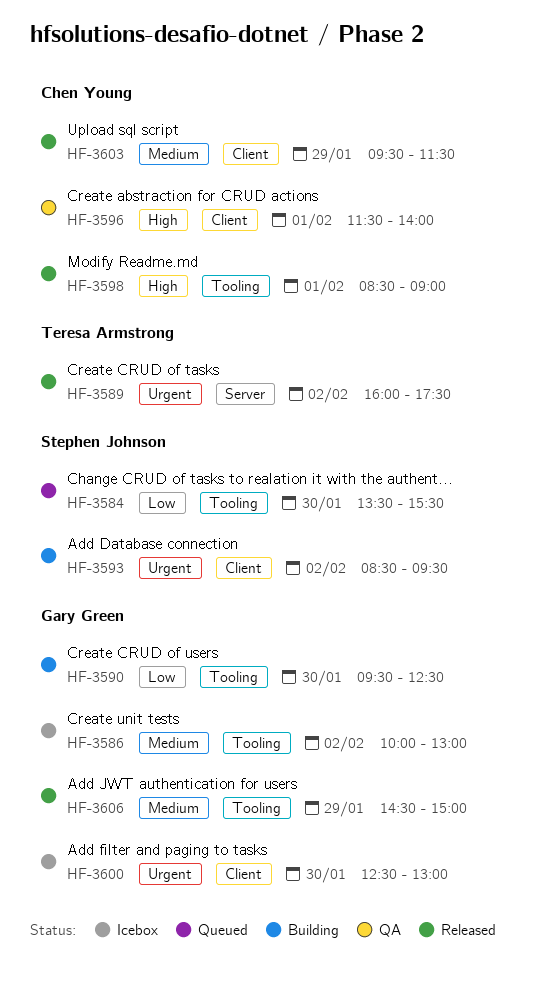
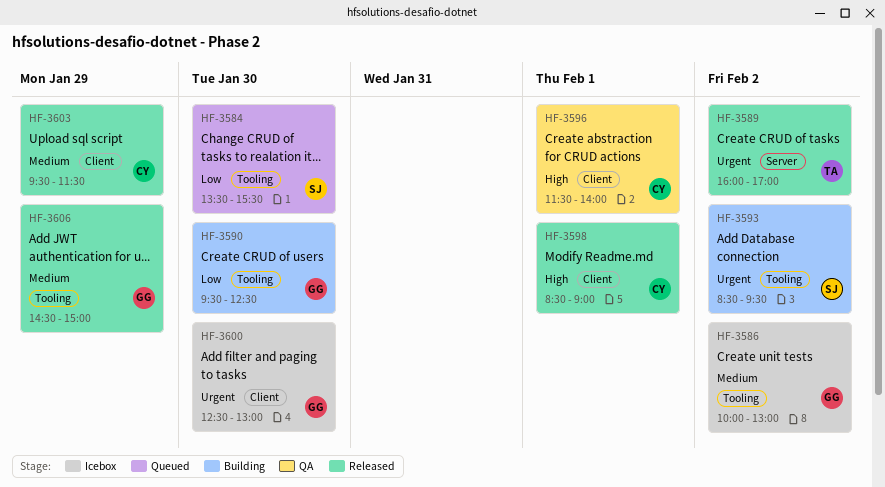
HF-3589, ends: 17:30 -> 17:00
HF-3593, label: Client -> Tooling
HF-3598, label: Tooling -> Client

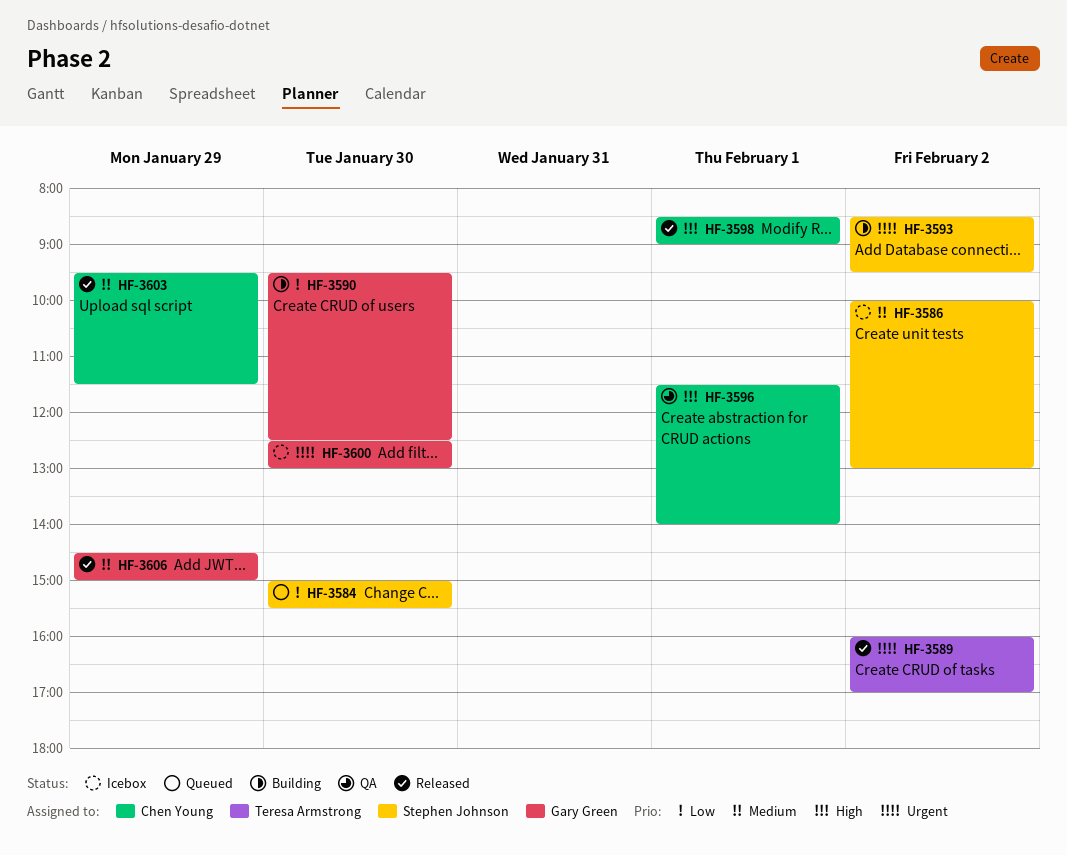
HF-3584, begins: 13:30 -> 15:00
HF-3586, owner: Gary Green -> Stephen Johnson

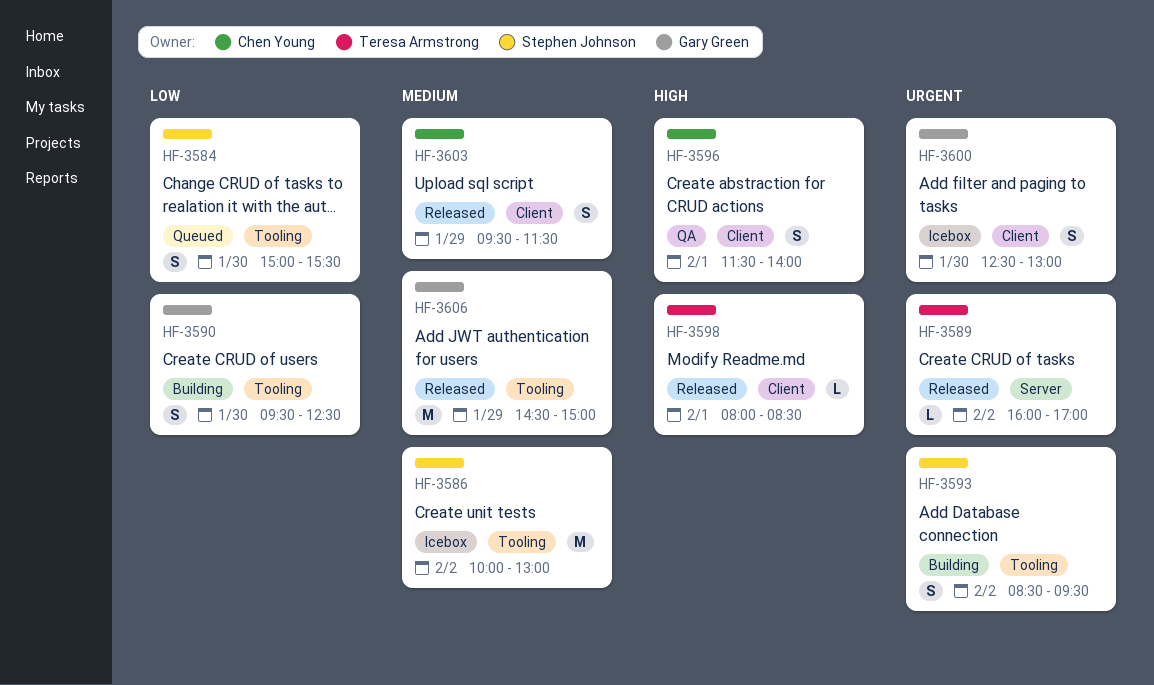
HF-3598, owner: Chen Young -> Teresa Armstrong
HF-3598, begins: 08:30 -> 08:00
HF-3598, ends: 09:00 -> 08:30

